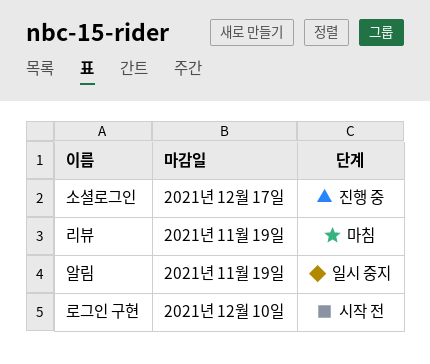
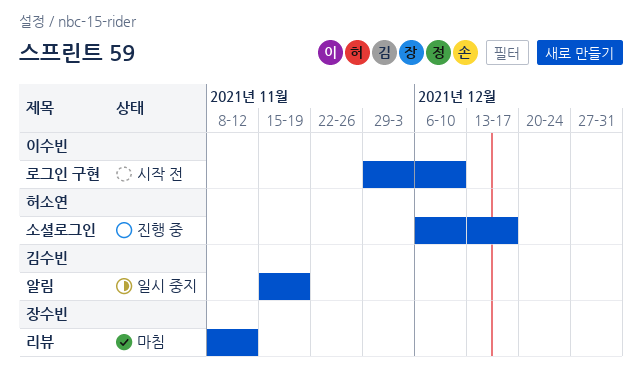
리뷰, due: Nov 19 -> Nov 12

